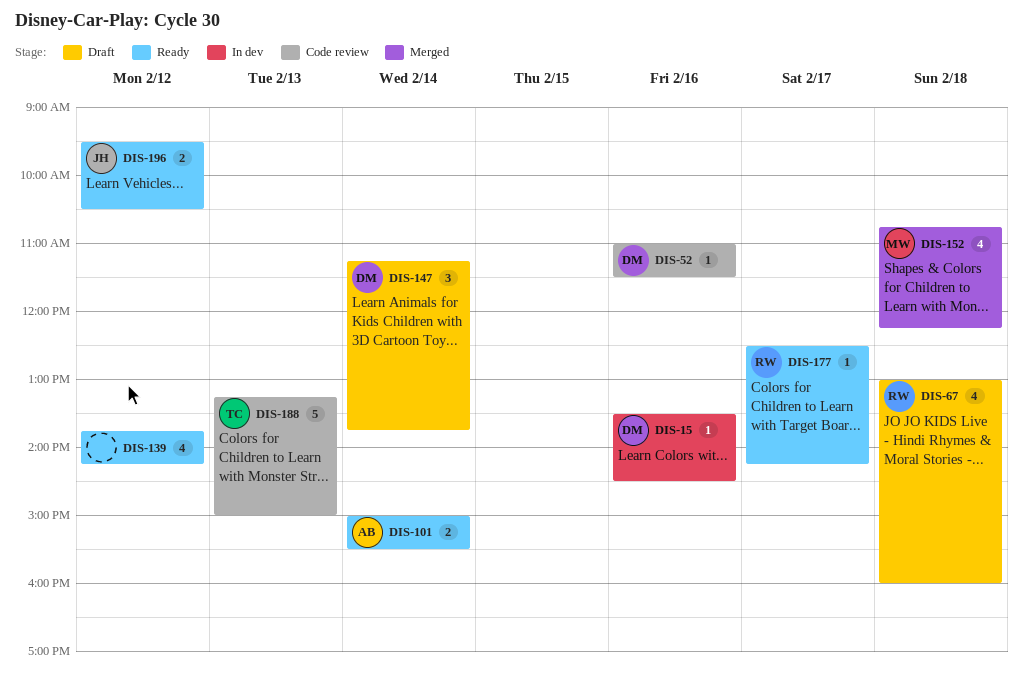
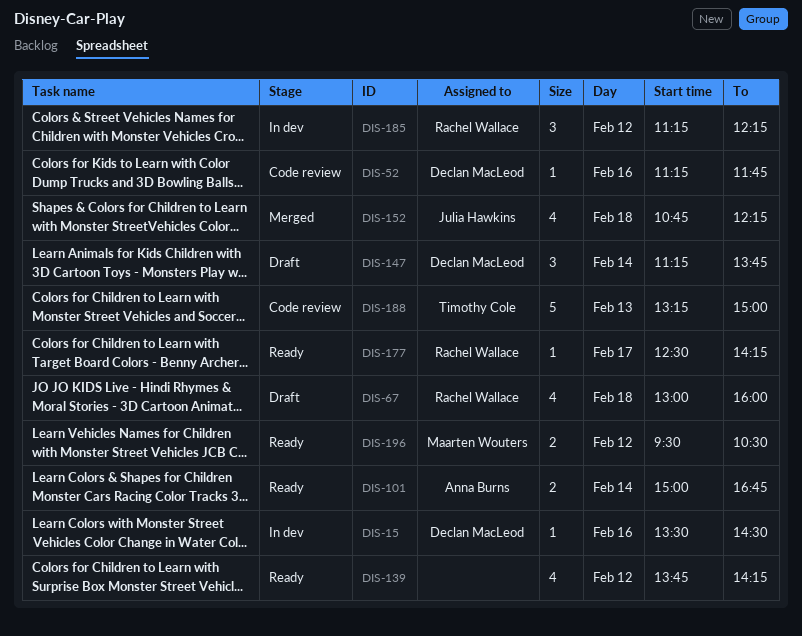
DIS-52, begins: 11:00 -> 11:15
DIS-52, ends: 11:30 -> 11:45
DIS-101, ends: 15:30 -> 16:45
DIS-152, owner: Maarten Wouters -> Julia Hawkins
DIS-185: none -> present
DIS-196, owner: Julia Hawkins -> Maarten Wouters

